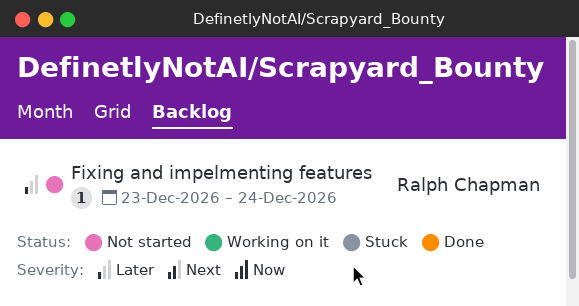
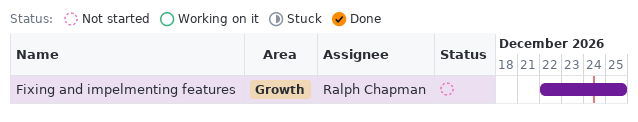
Fixing and impelmenting features, start: Dec 23 -> Dec 22
Fixing and impelmenting features, due: Dec 24 -> Dec 25

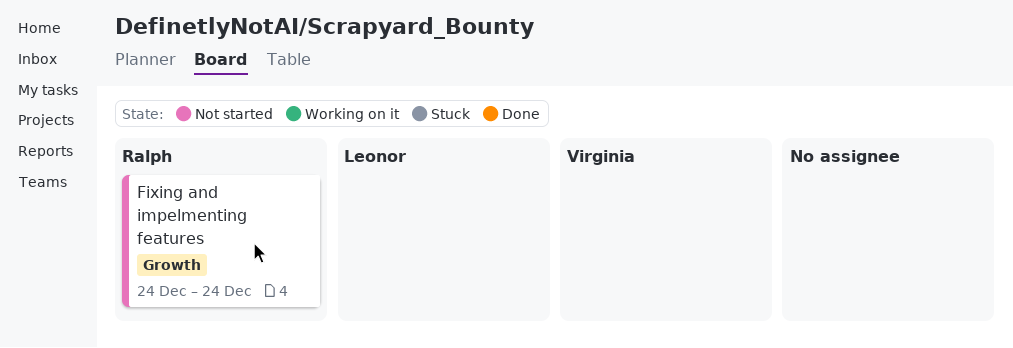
Fixing and impelmenting features, start: Dec 22 -> Dec 24
Fixing and impelmenting features, due: Dec 25 -> Dec 24

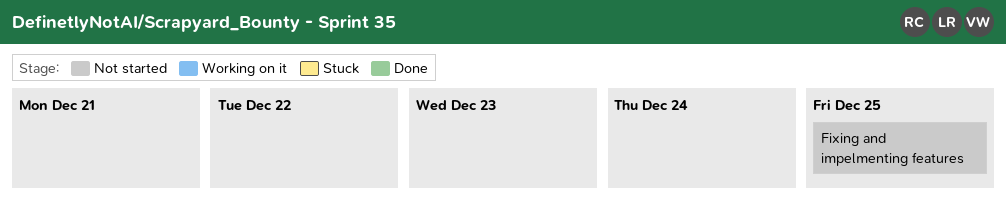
Fixing and impelmenting features, due: Dec 24 -> Dec 25

